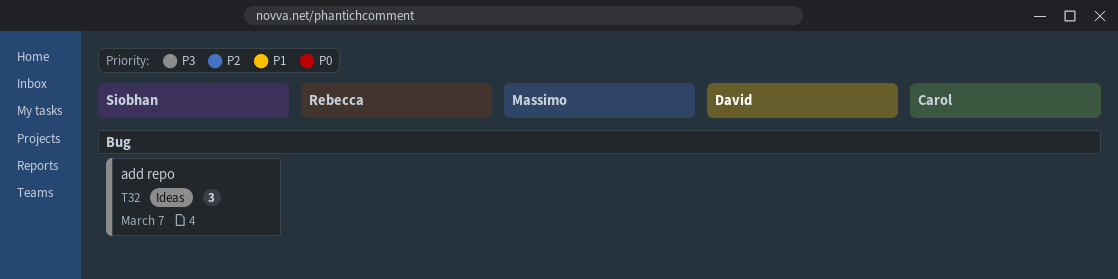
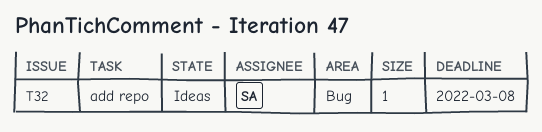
T32, estimate: 3 -> 1
T32, due: Mar 7 -> Mar 8

